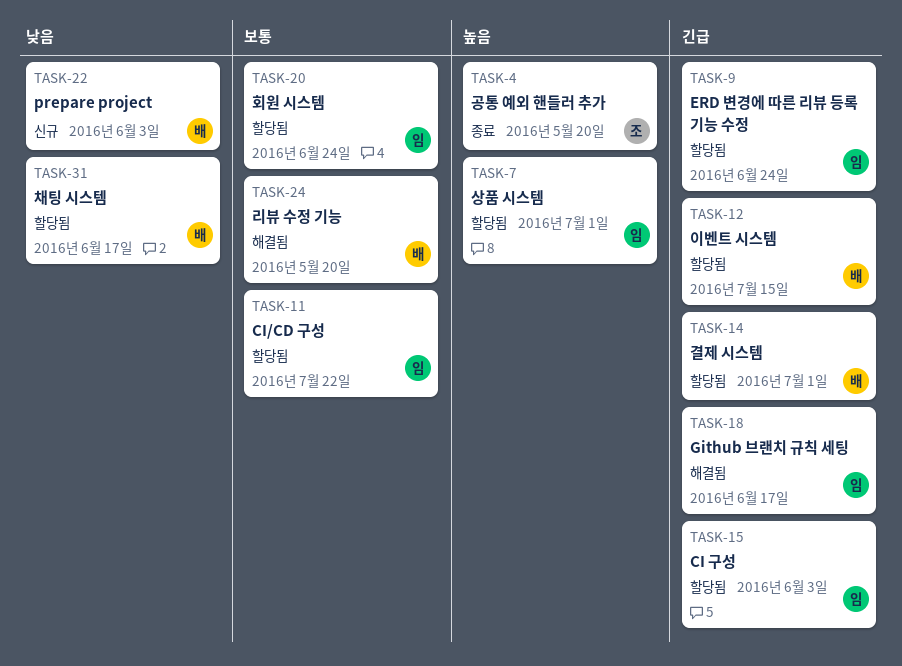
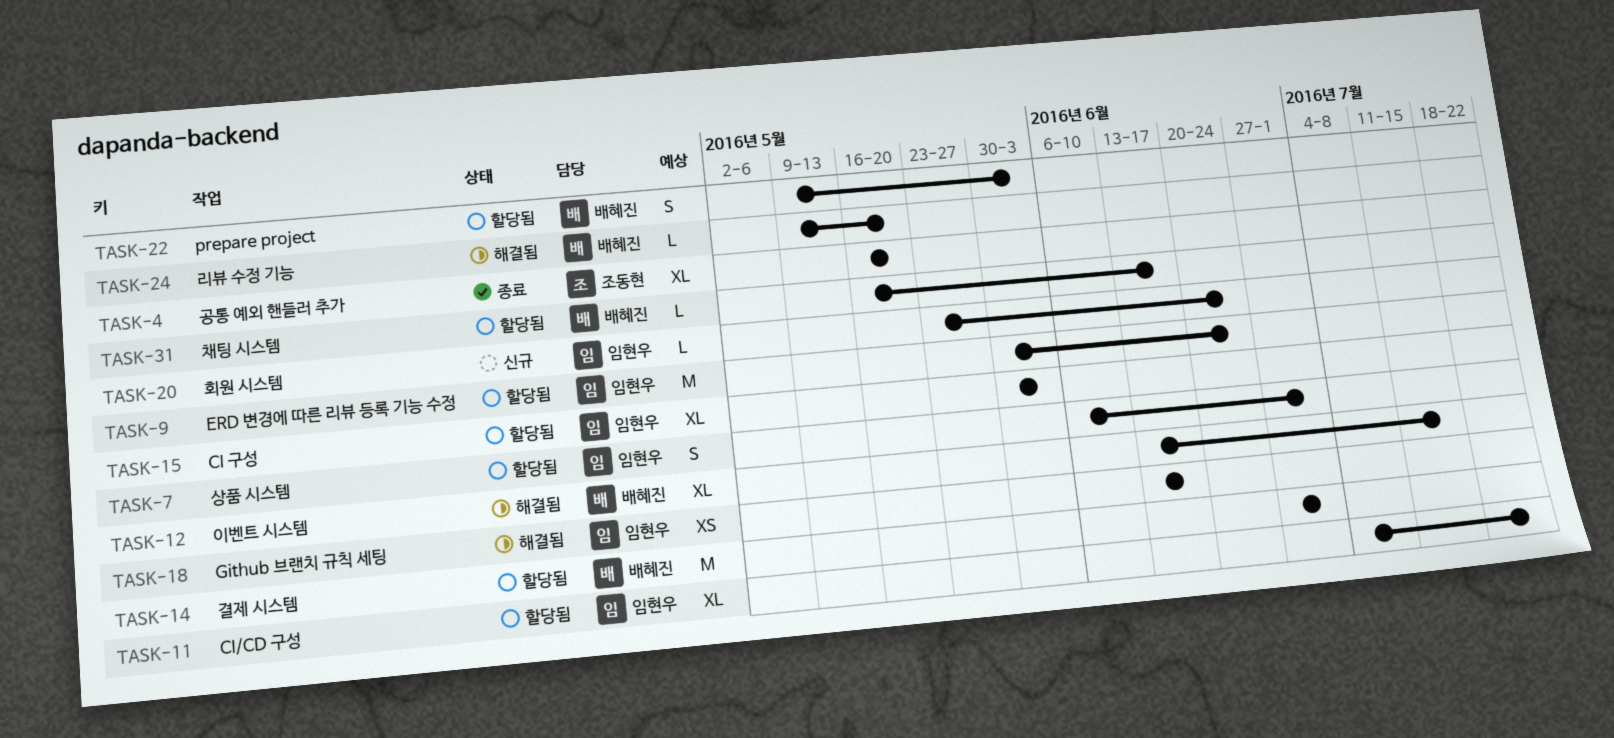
TASK-12, status: 할당됨 -> 해결됨
TASK-20, status: 할당됨 -> 신규
TASK-22, status: 신규 -> 할당됨

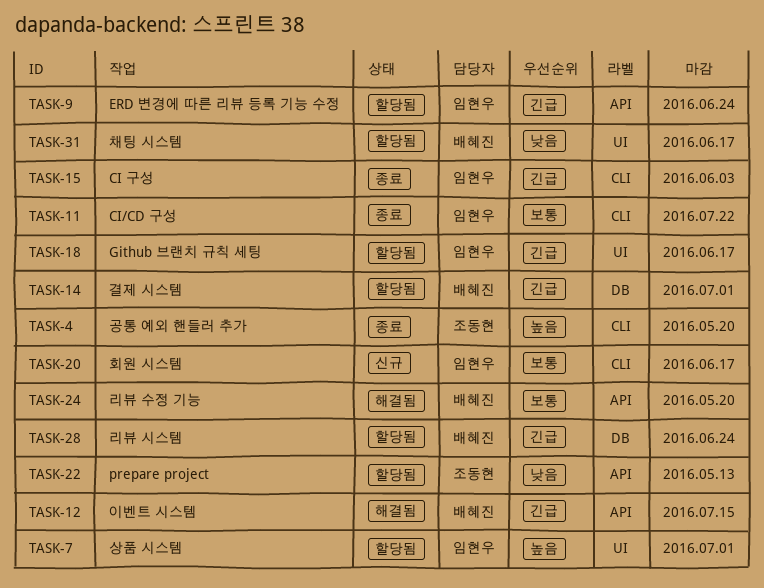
TASK-11, status: 할당됨 -> 종료
TASK-15, status: 할당됨 -> 종료
TASK-18, status: 해결됨 -> 할당됨
TASK-20, due: Jun 24 -> Jun 17
TASK-22, owner: 배혜진 -> 조동현
TASK-22, due: Jun 3 -> May 13
TASK-28: none -> present

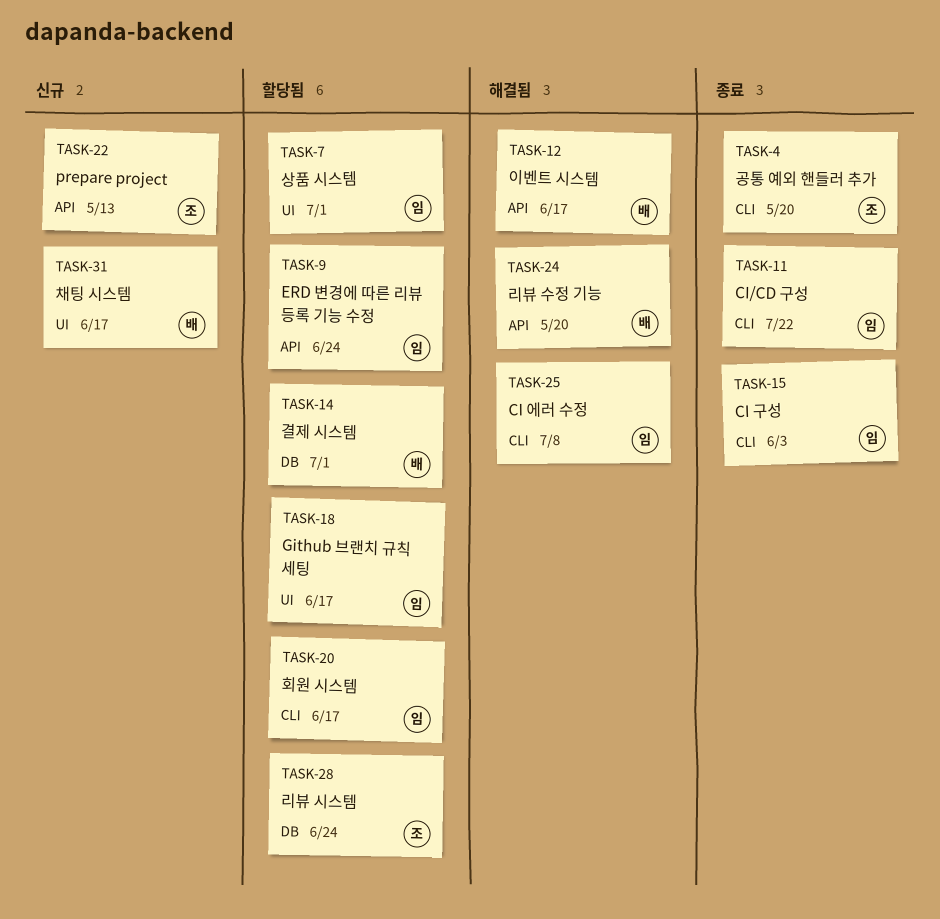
TASK-12, due: Jul 15 -> Jun 17
TASK-20, status: 신규 -> 할당됨
TASK-22, status: 할당됨 -> 신규
TASK-25: none -> present
TASK-28, owner: 배혜진 -> 조동현
TASK-31, status: 할당됨 -> 신규

